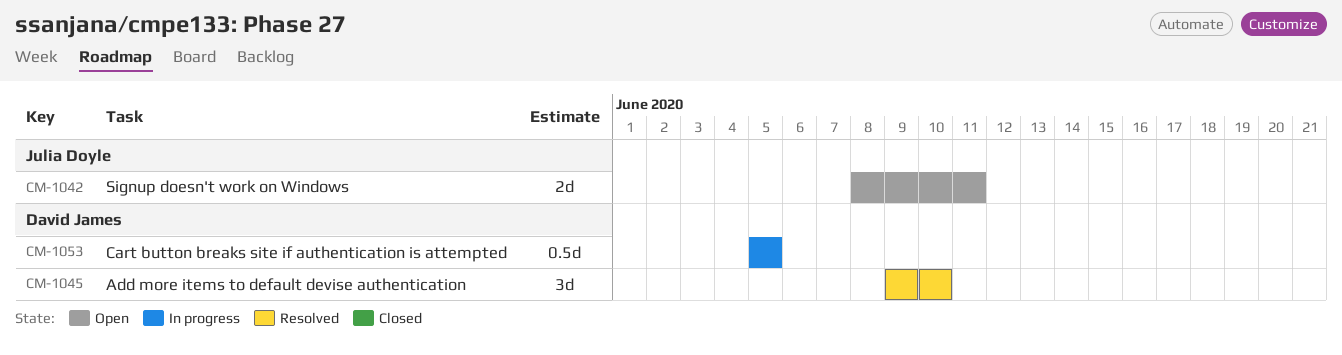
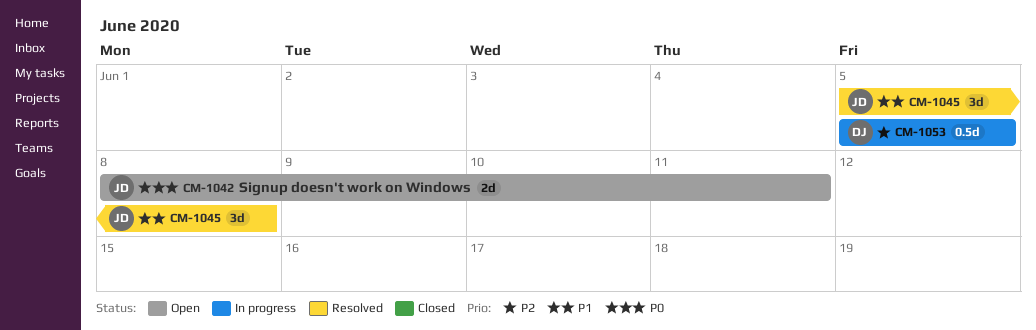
CM-1045, owner: David James -> Julia Doyle
CM-1045, start: Jun 9 -> Jun 5
CM-1045, due: Jun 10 -> Jun 8

